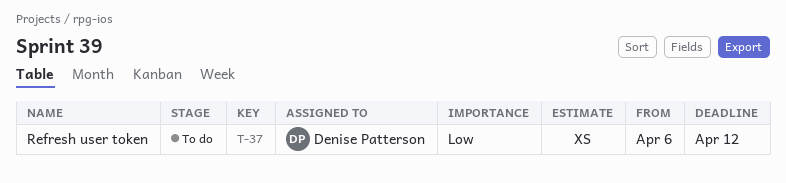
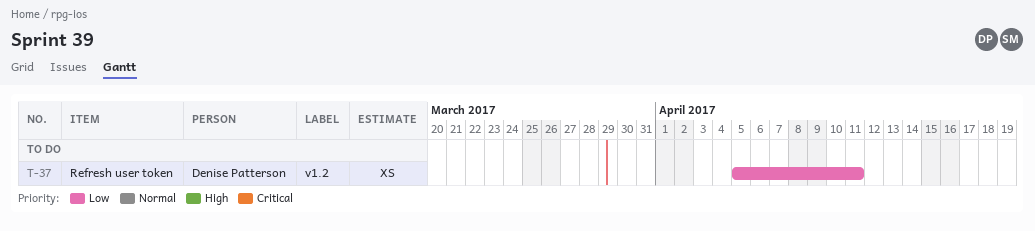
T-37, start: Apr 6 -> Apr 5
T-37, due: Apr 12 -> Apr 11

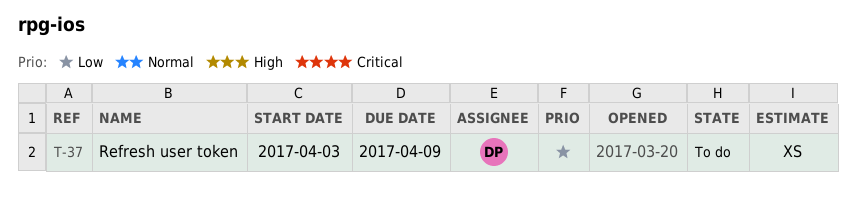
T-37, start: Apr 5 -> Apr 3
T-37, due: Apr 11 -> Apr 9

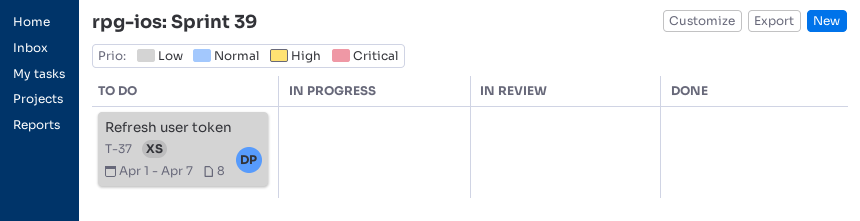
T-37, start: Apr 3 -> Apr 1
T-37, due: Apr 9 -> Apr 7

